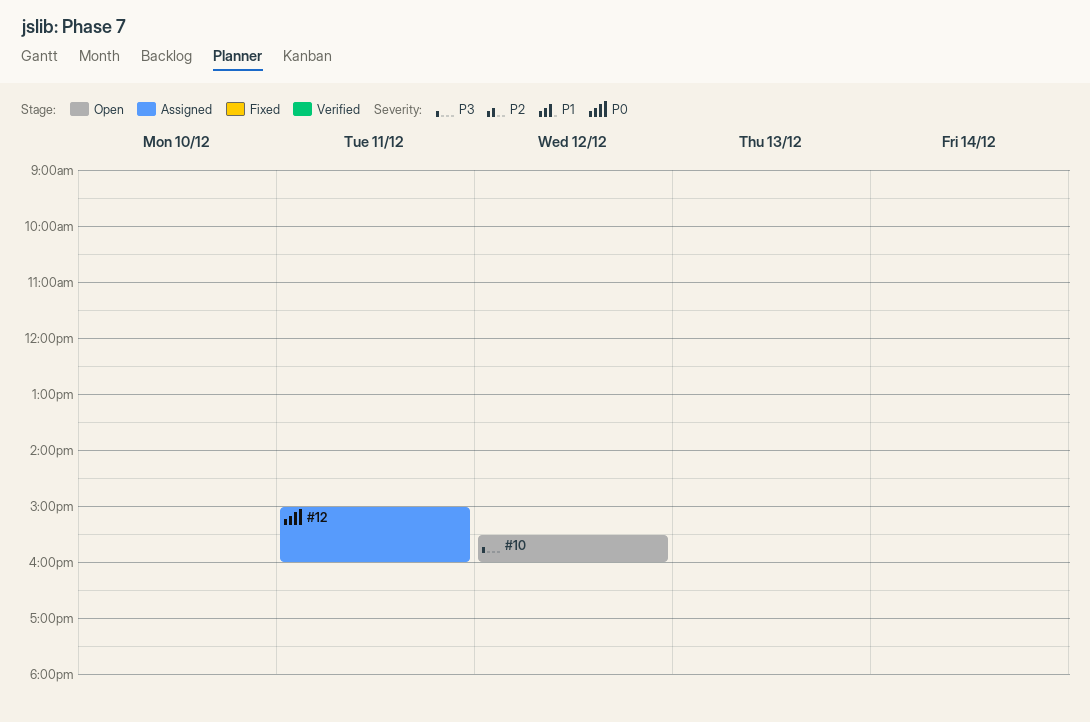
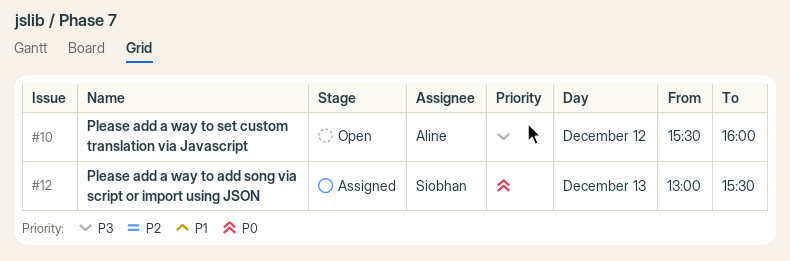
#12, day: Dec 11 -> Dec 13
#12, begins: 15:00 -> 13:00
#12, ends: 16:00 -> 15:30

